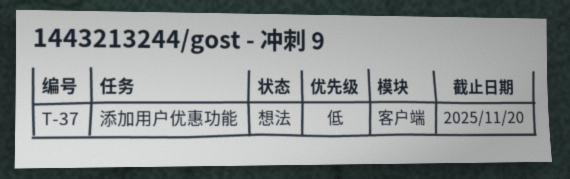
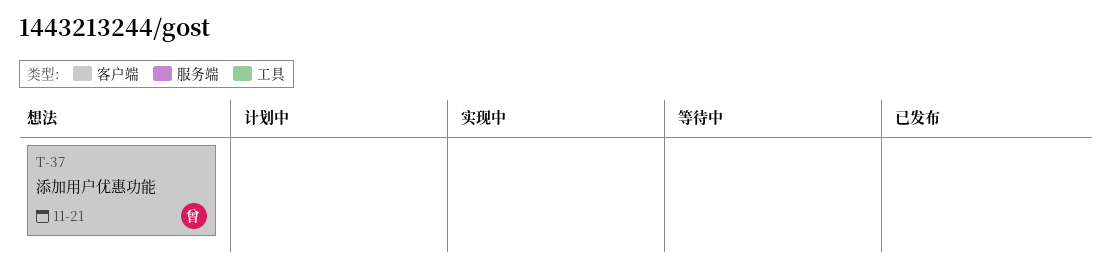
T-37, due: Nov 20 -> Nov 21

